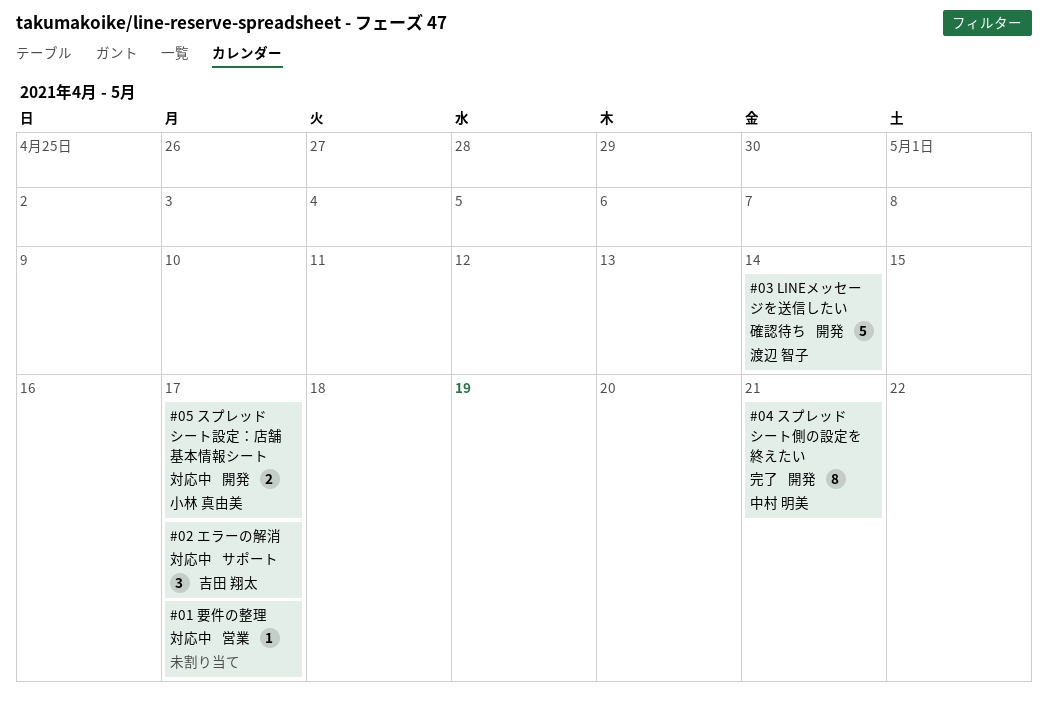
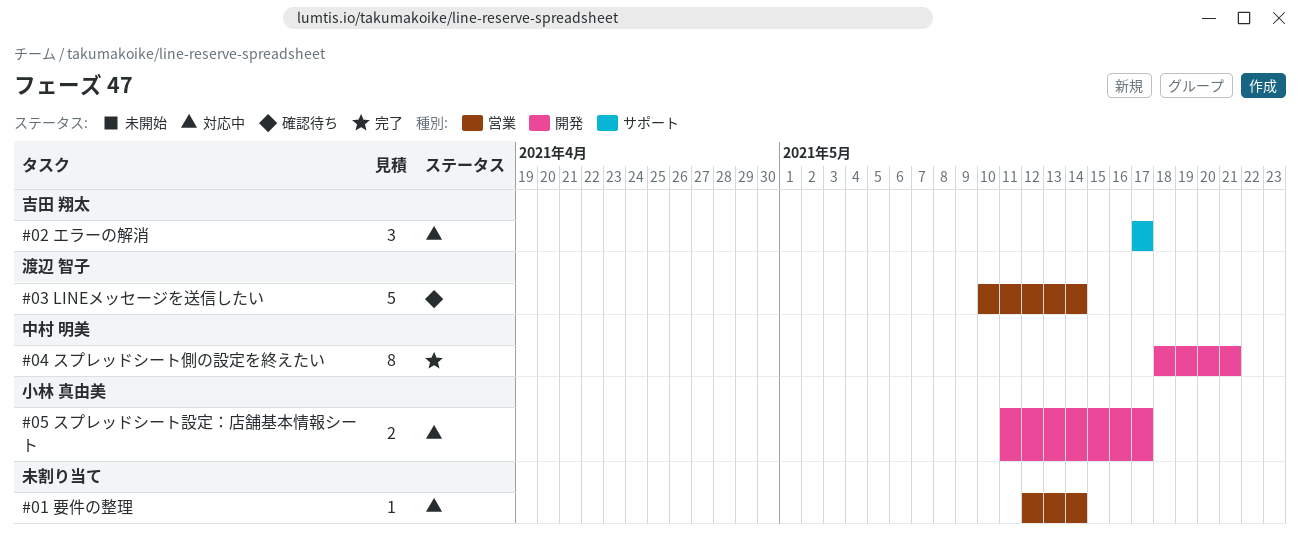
#01 要件の整理, due: May 17 -> May 14
#03 LINEメッセージを送信したい, label: 開発 -> 営業

